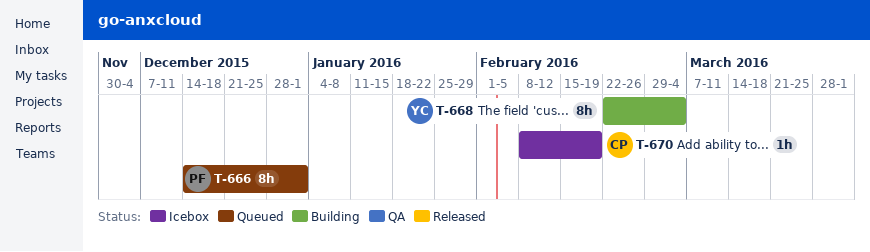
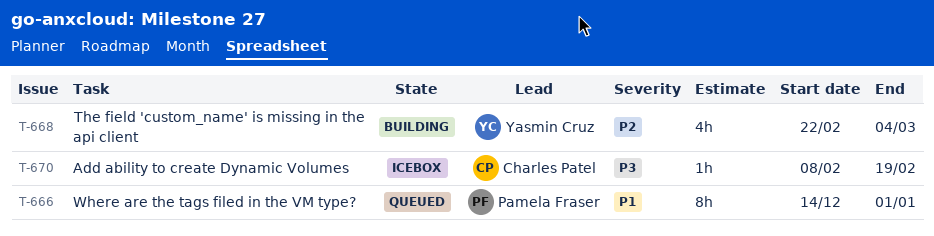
T-668, estimate: 8h -> 4h

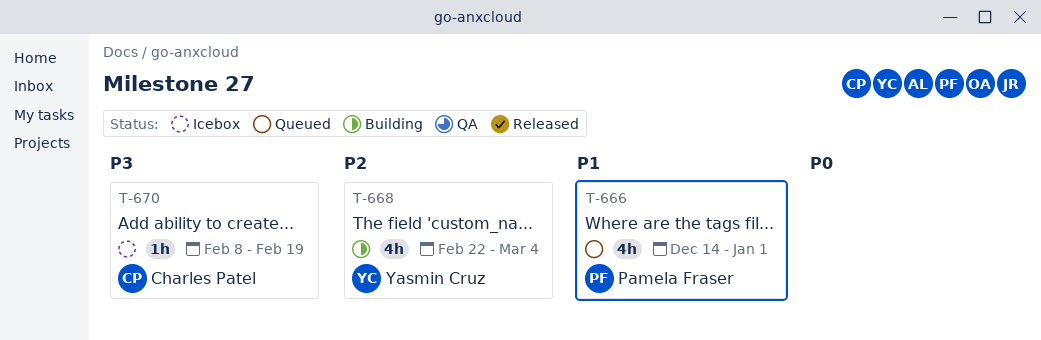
T-666, estimate: 8h -> 4h

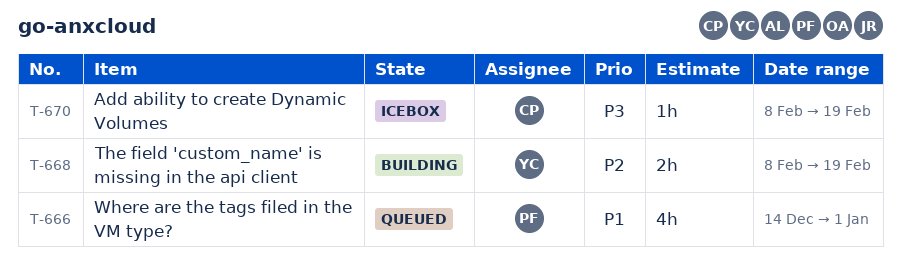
T-668, estimate: 4h -> 2h
T-668, start: Feb 22 -> Feb 8
T-668, due: Mar 4 -> Feb 19

